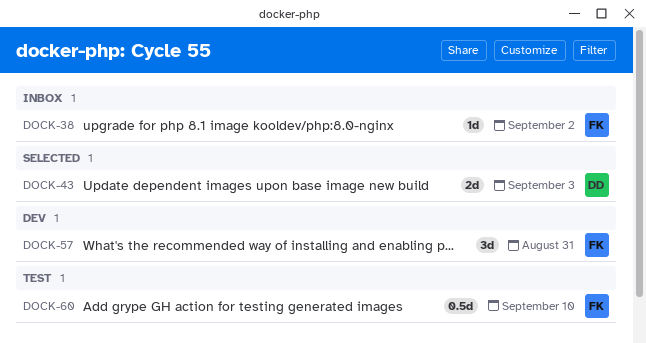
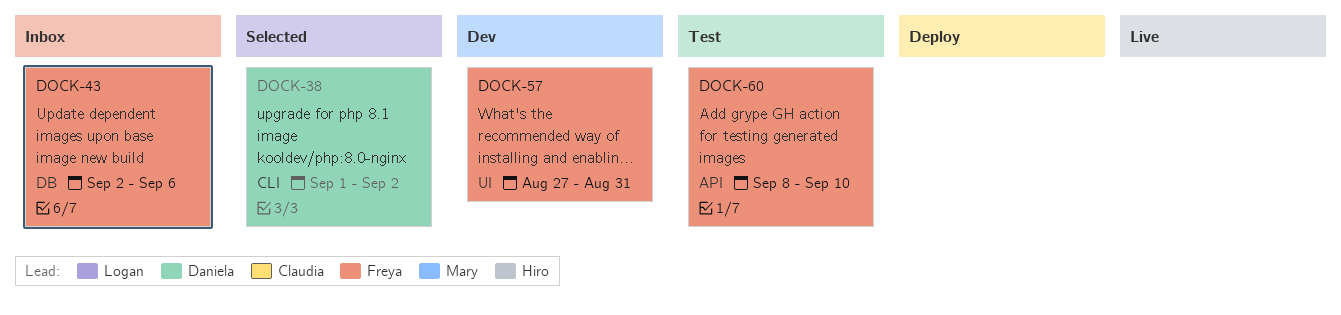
DOCK-38, status: Inbox -> Selected
DOCK-38, owner: Freya -> Daniela
DOCK-43, status: Selected -> Inbox
DOCK-43, owner: Daniela -> Freya
DOCK-43, due: Sep 3 -> Sep 6

